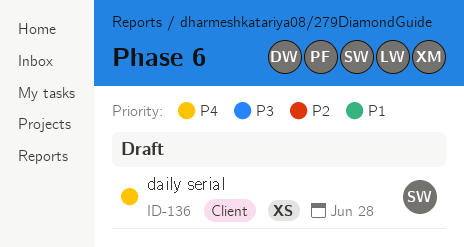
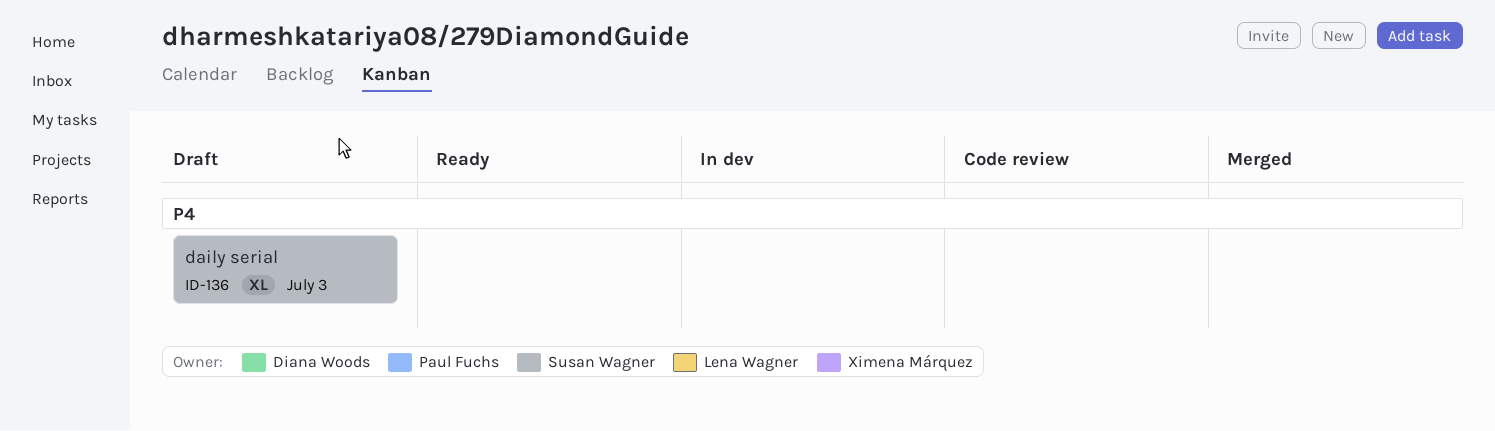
ID-136, estimate: XS -> XL
ID-136, due: Jun 28 -> Jul 3

